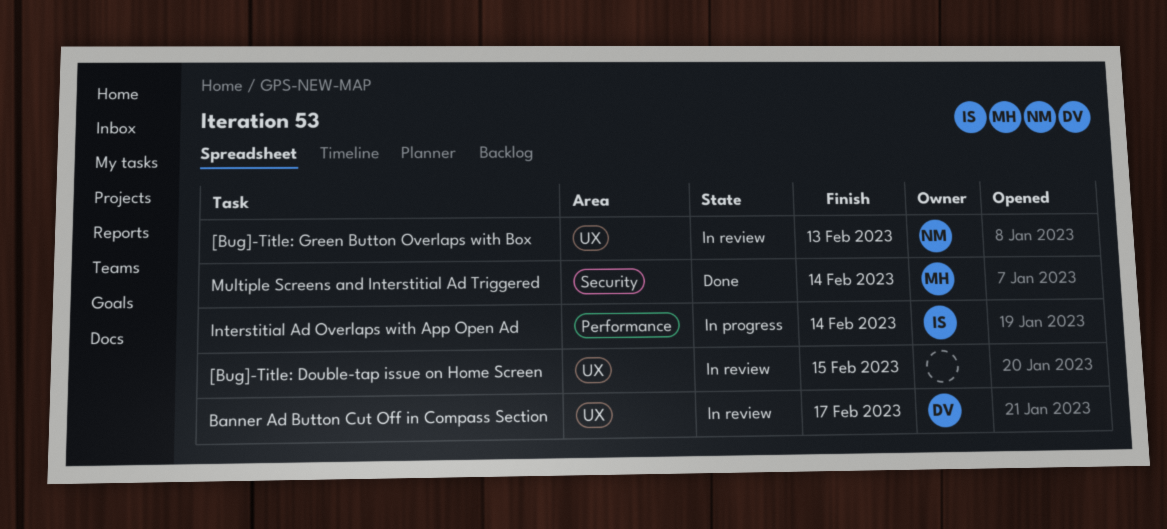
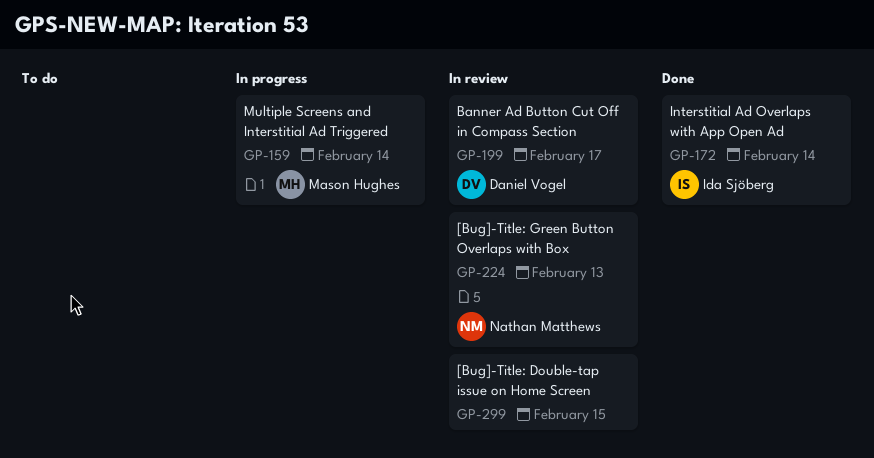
Interstitial Ad Overlaps with App Open Ad, status: In progress -> Done
Multiple Screens and Interstitial Ad Triggered, status: Done -> In progress

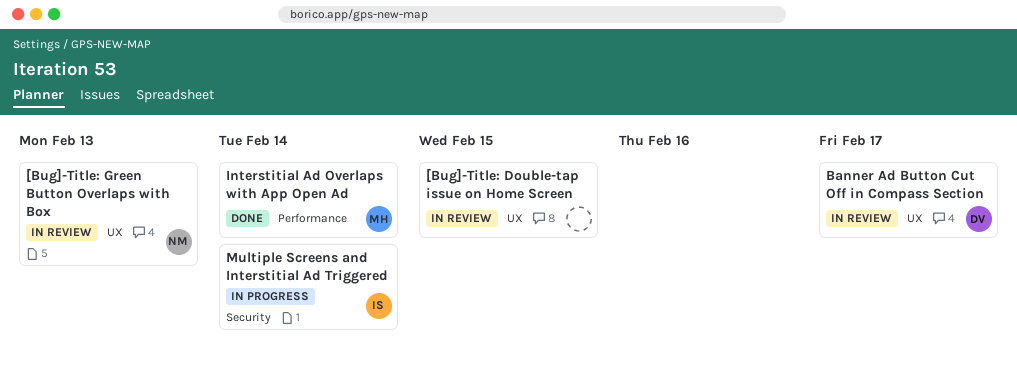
Interstitial Ad Overlaps with App Open Ad, owner: Ida Sjöberg -> Mason Hughes
Multiple Screens and Interstitial Ad Triggered, owner: Mason Hughes -> Ida Sjöberg

